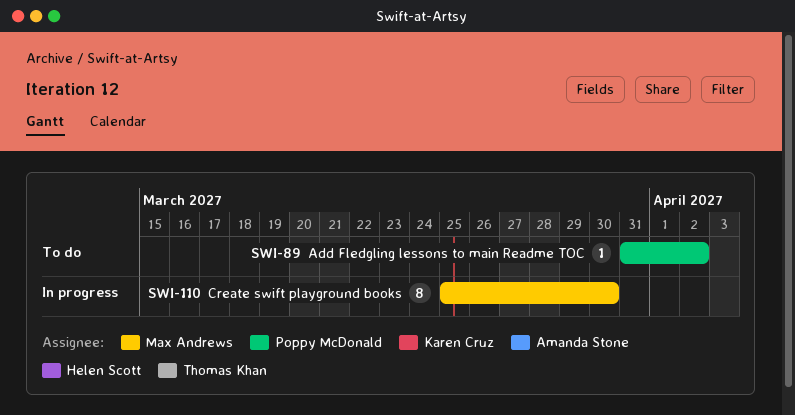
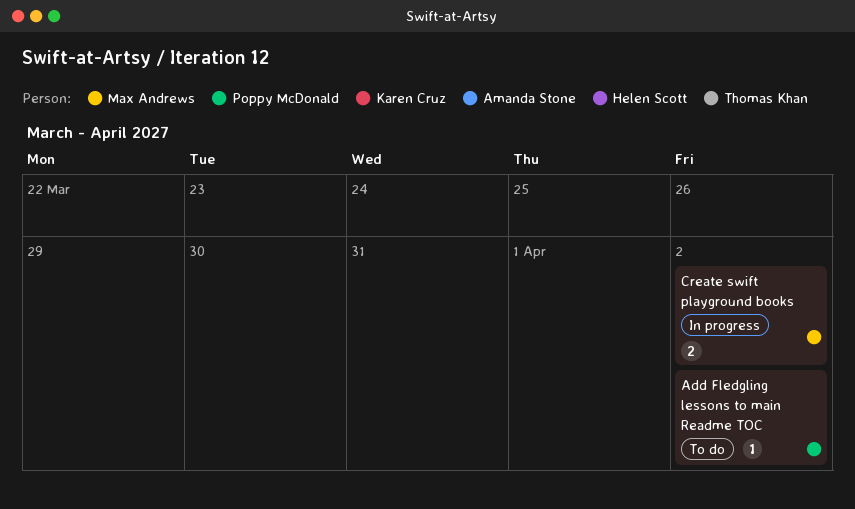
Create swift playground books, estimate: 8 -> 2
Create swift playground books, due: Mar 30 -> Apr 2

